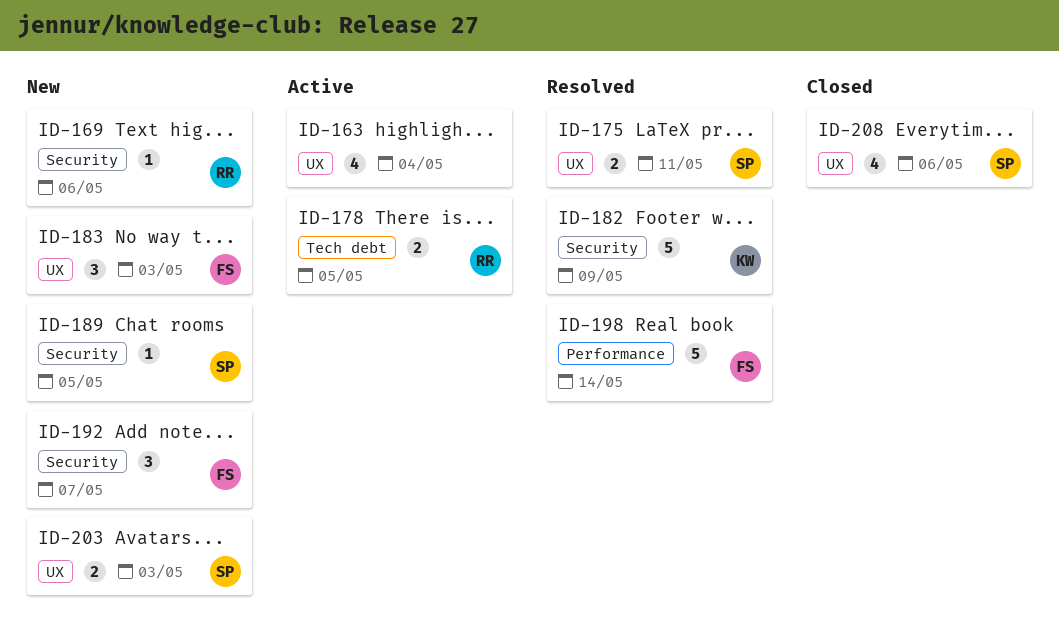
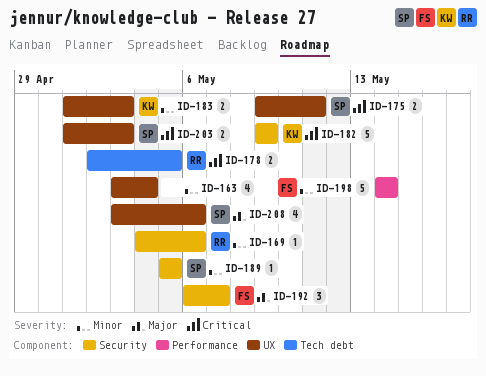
ID-183, owner: FS -> KW
ID-183, estimate: 3 -> 2

